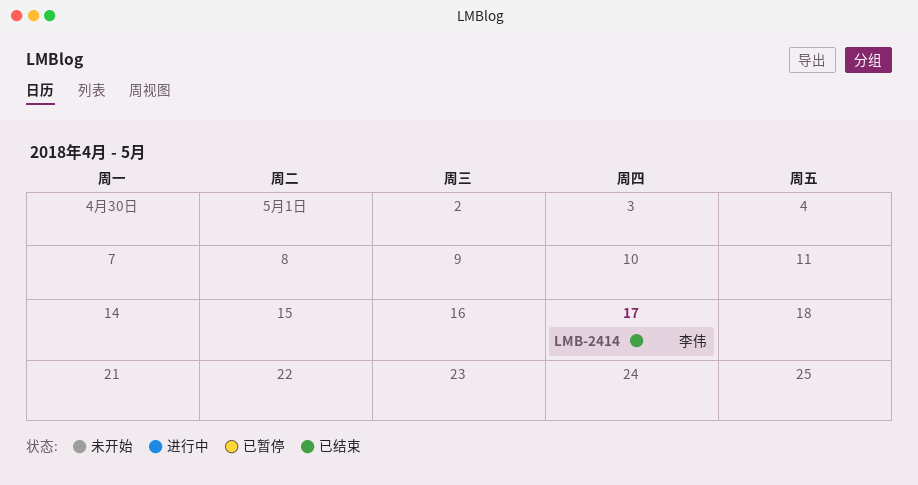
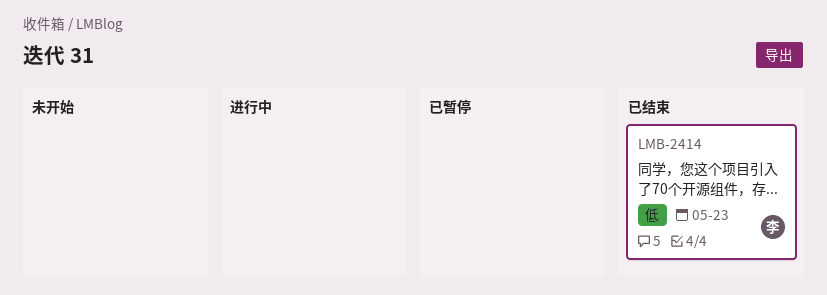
LMB-2414, due: May 17 -> May 23

